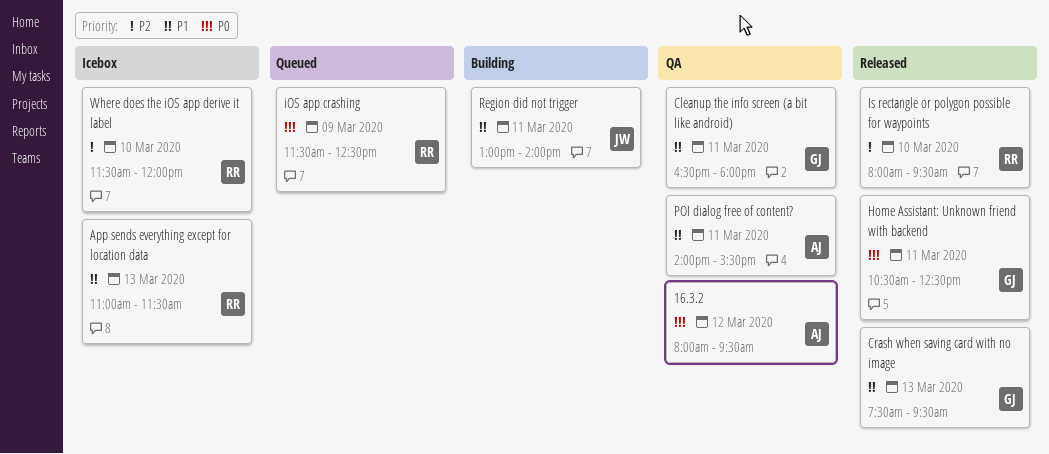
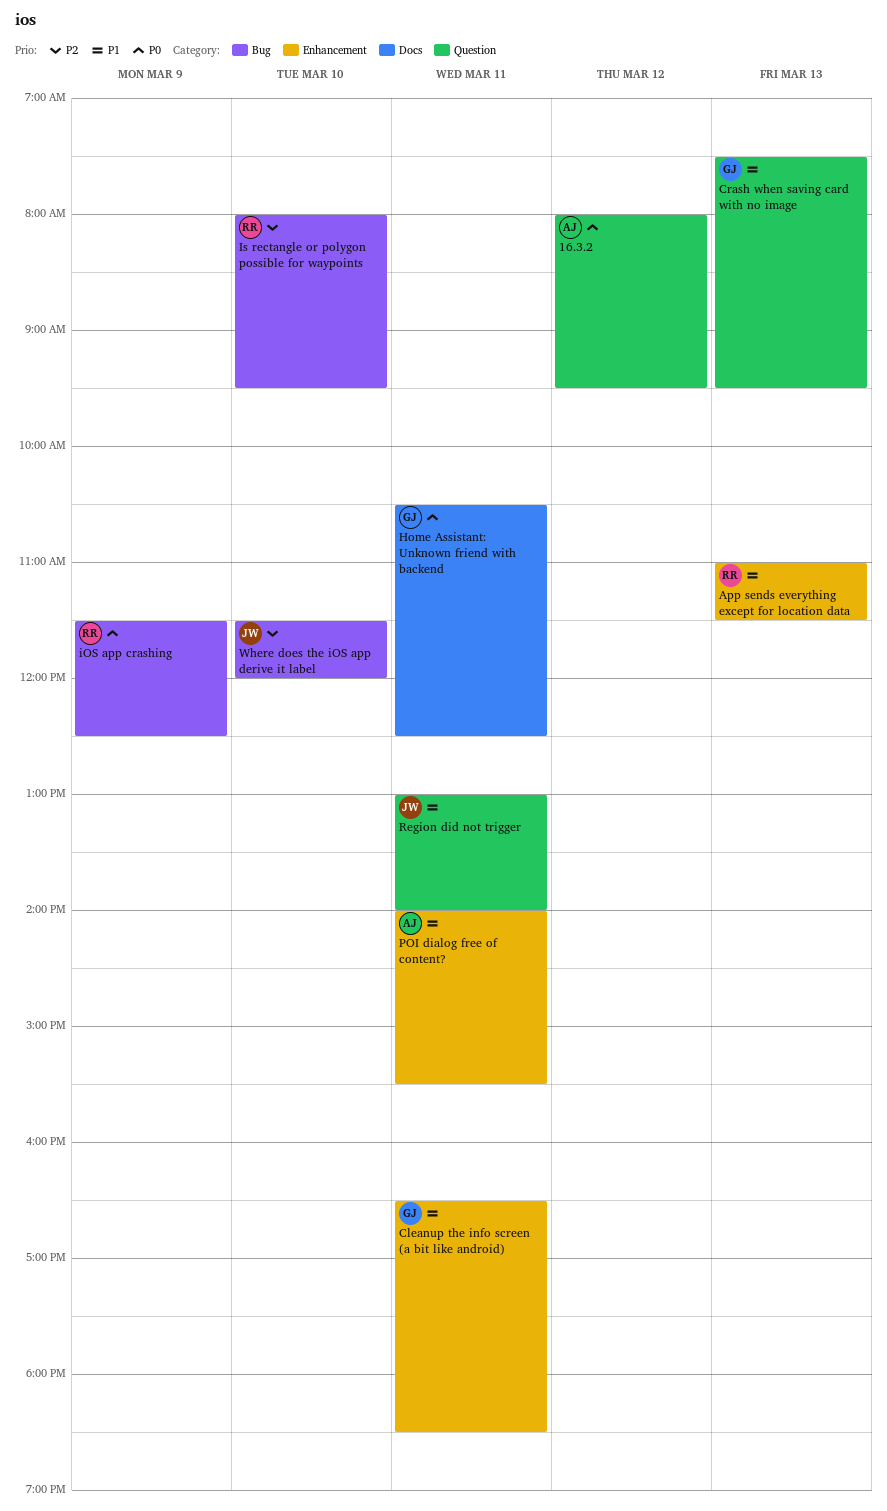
Cleanup the info screen (a bit like android), ends: 18:00 -> 18:30
Where does the iOS app derive it label, owner: RR -> JW

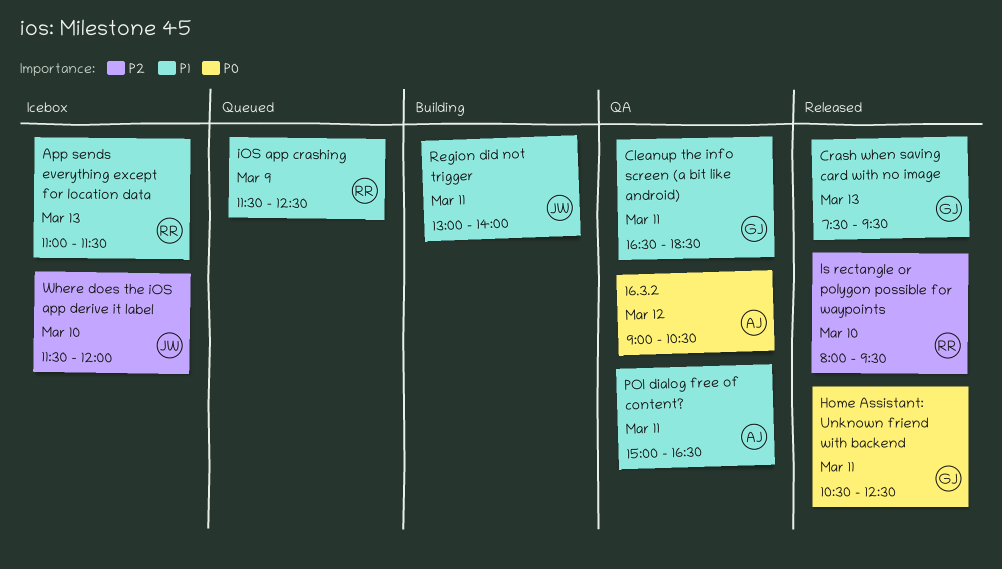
16.3.2, begins: 08:00 -> 09:00
16.3.2, ends: 09:30 -> 10:30
iOS app crashing, priority: P0 -> P1
POI dialog free of content?, begins: 14:00 -> 15:00
POI dialog free of content?, ends: 15:30 -> 16:30

